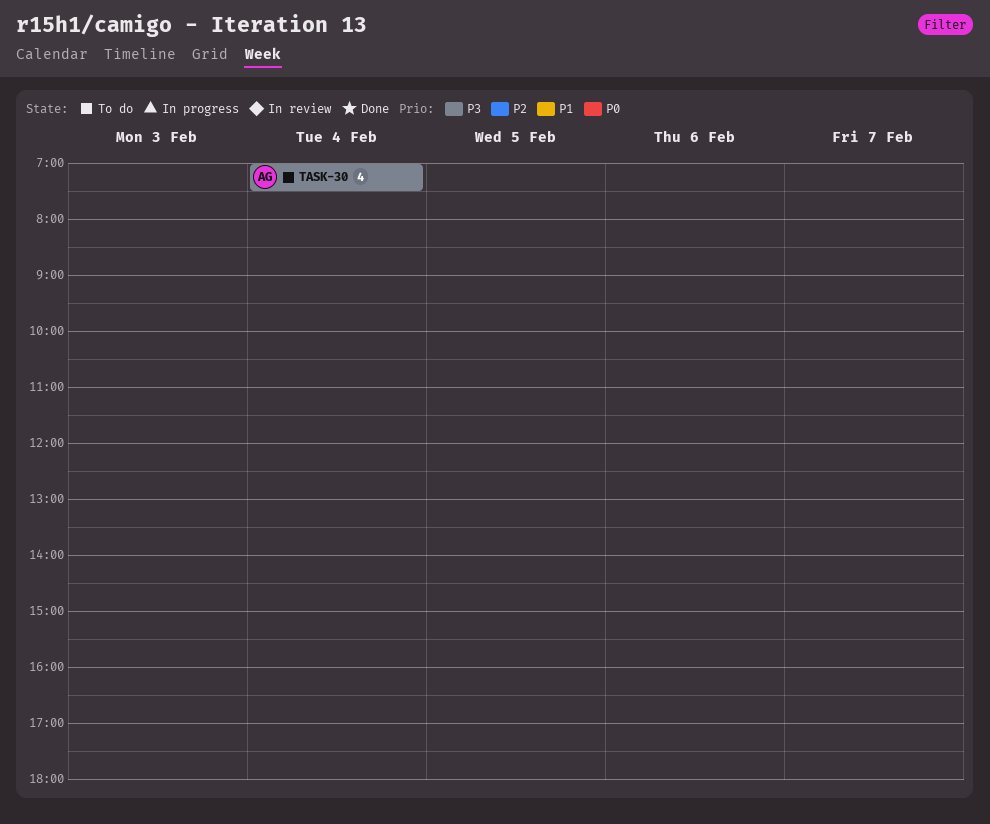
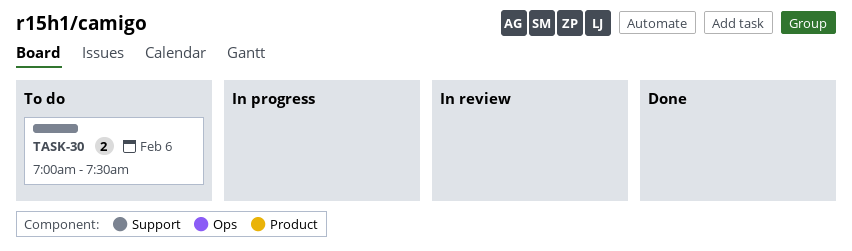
TASK-30, estimate: 4 -> 2
TASK-30, day: Feb 4 -> Feb 6

